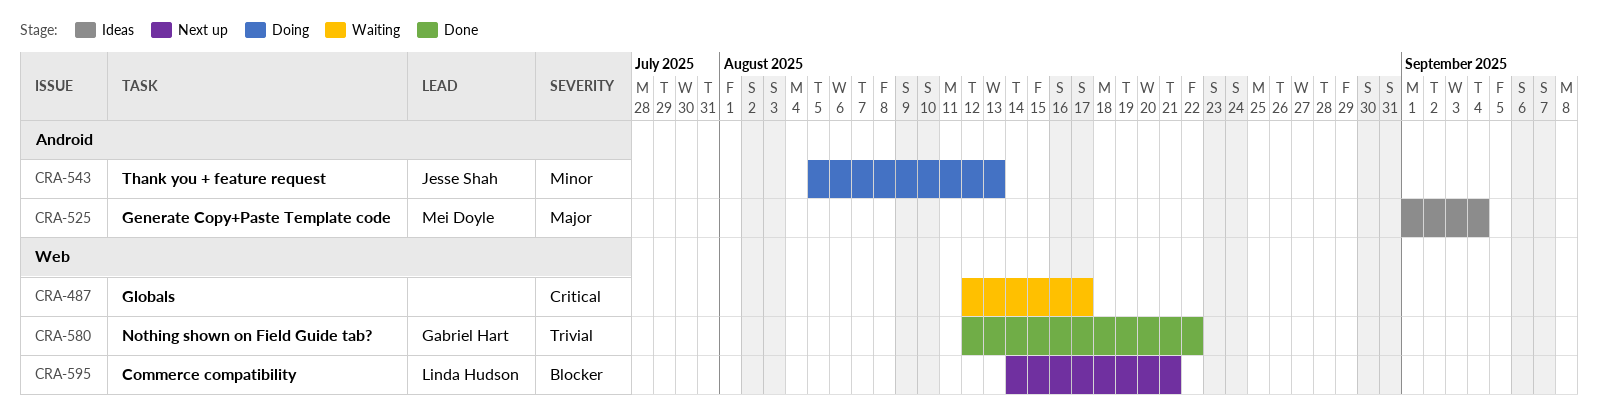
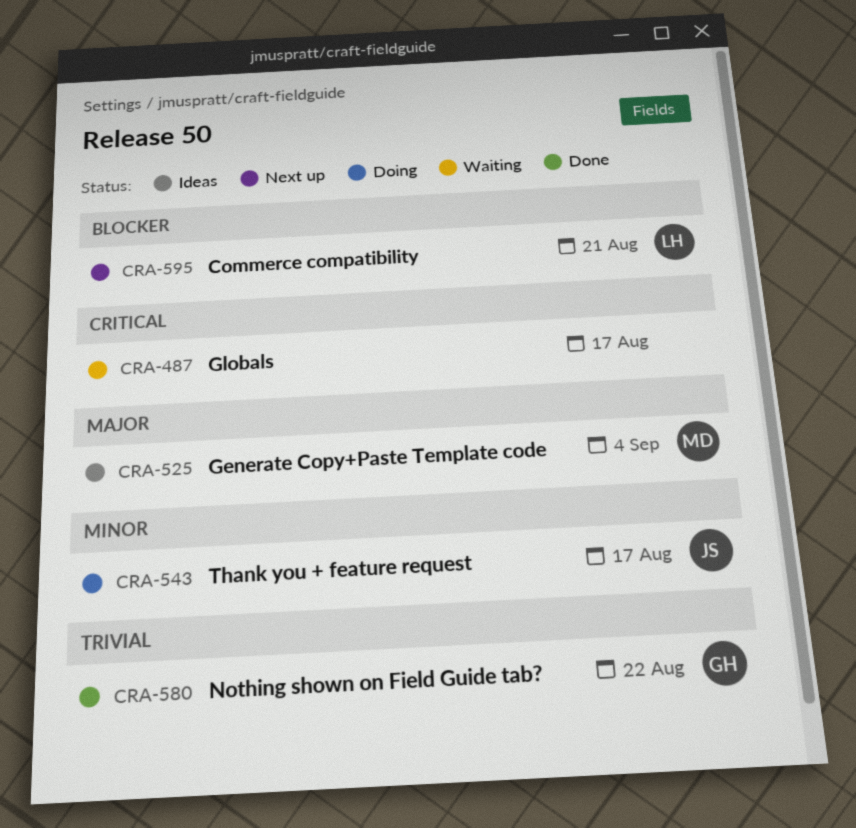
CRA-543, due: Aug 13 -> Aug 17

